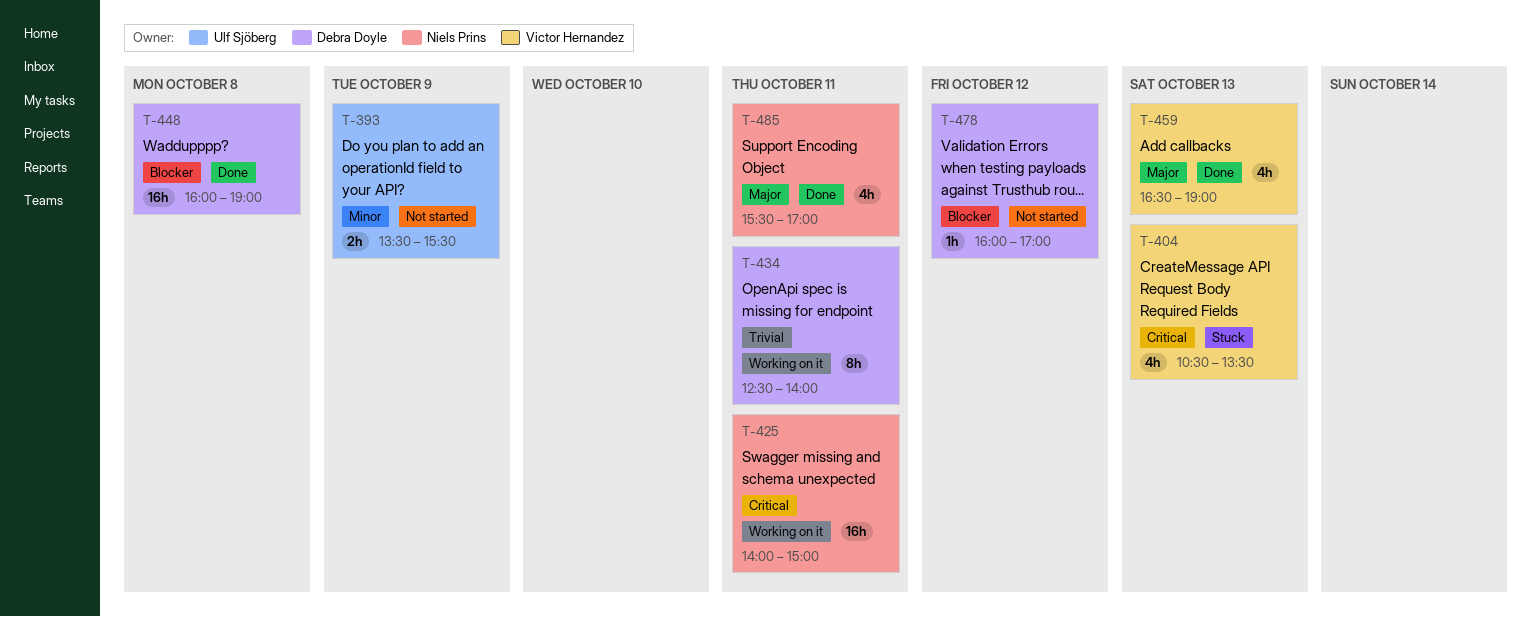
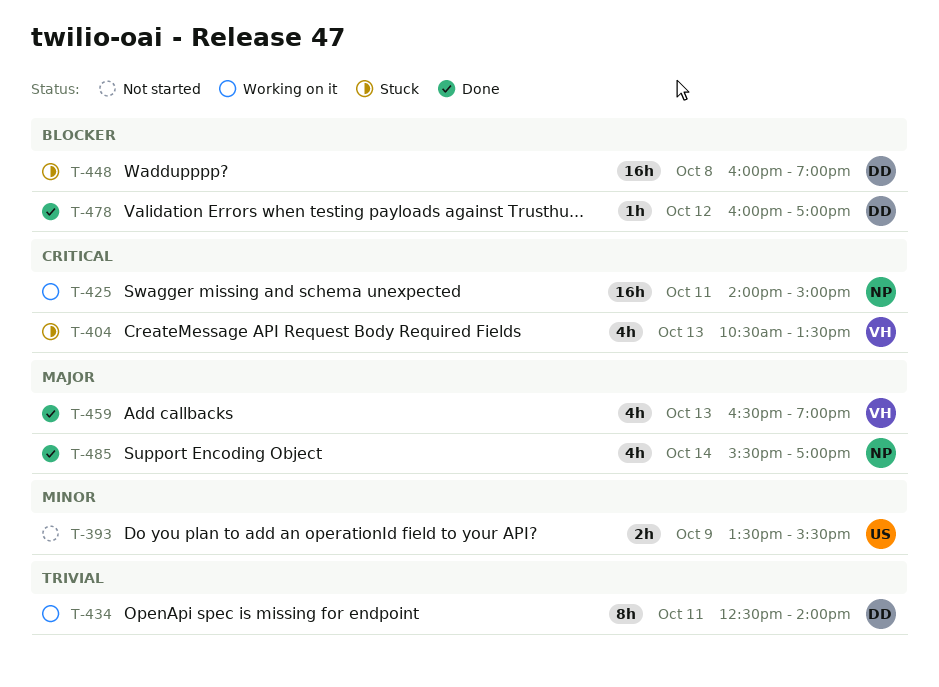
T-448, status: Done -> Stuck
T-478, status: Not started -> Done
T-485, day: Oct 11 -> Oct 14

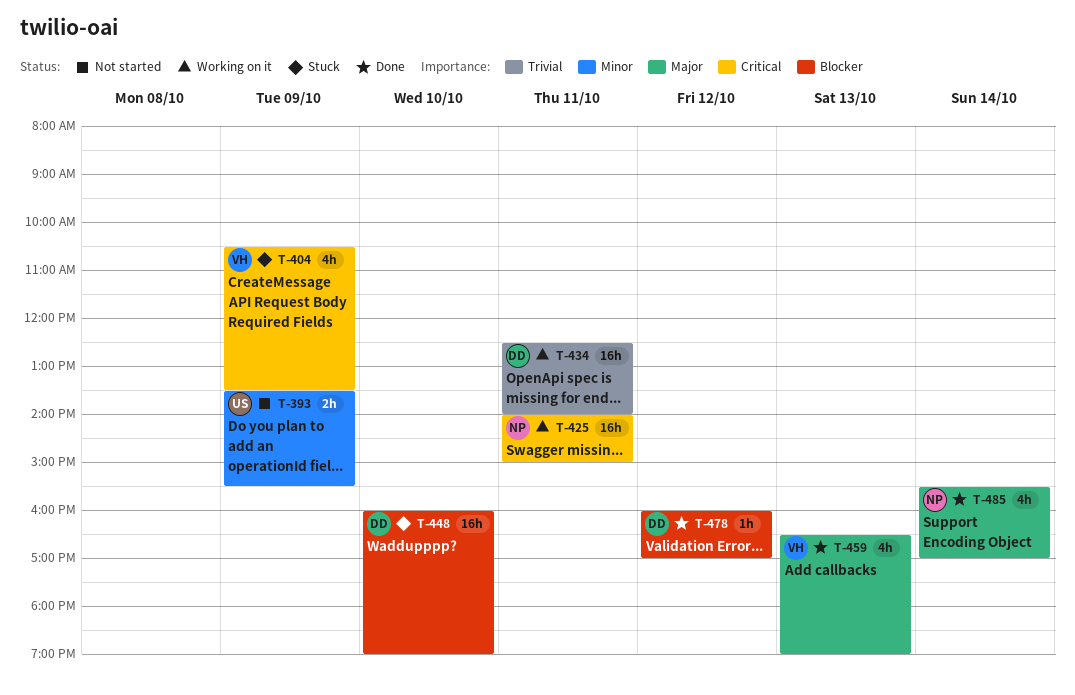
T-404, day: Oct 13 -> Oct 9
T-434, estimate: 8h -> 16h
T-448, day: Oct 8 -> Oct 10

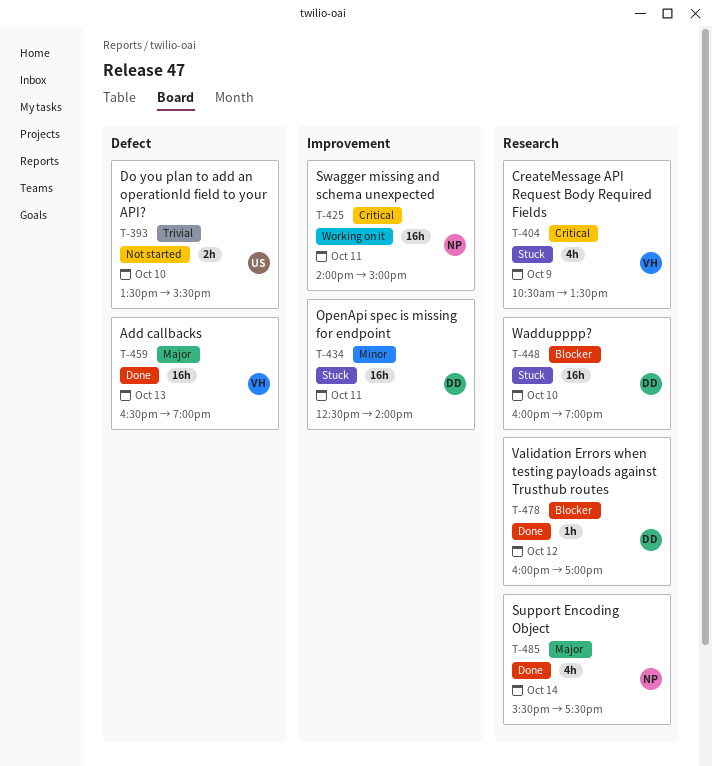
T-393, priority: Minor -> Trivial
T-393, day: Oct 9 -> Oct 10
T-434, status: Working on it -> Stuck
T-434, priority: Trivial -> Minor
T-459, estimate: 4h -> 16h
T-485, ends: 17:00 -> 17:30

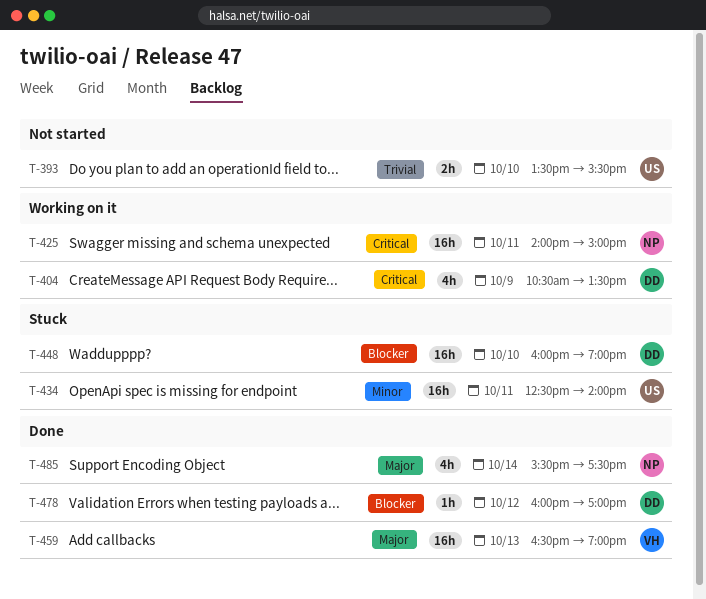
T-404, status: Stuck -> Working on it
T-404, owner: VH -> DD
T-434, owner: DD -> US

